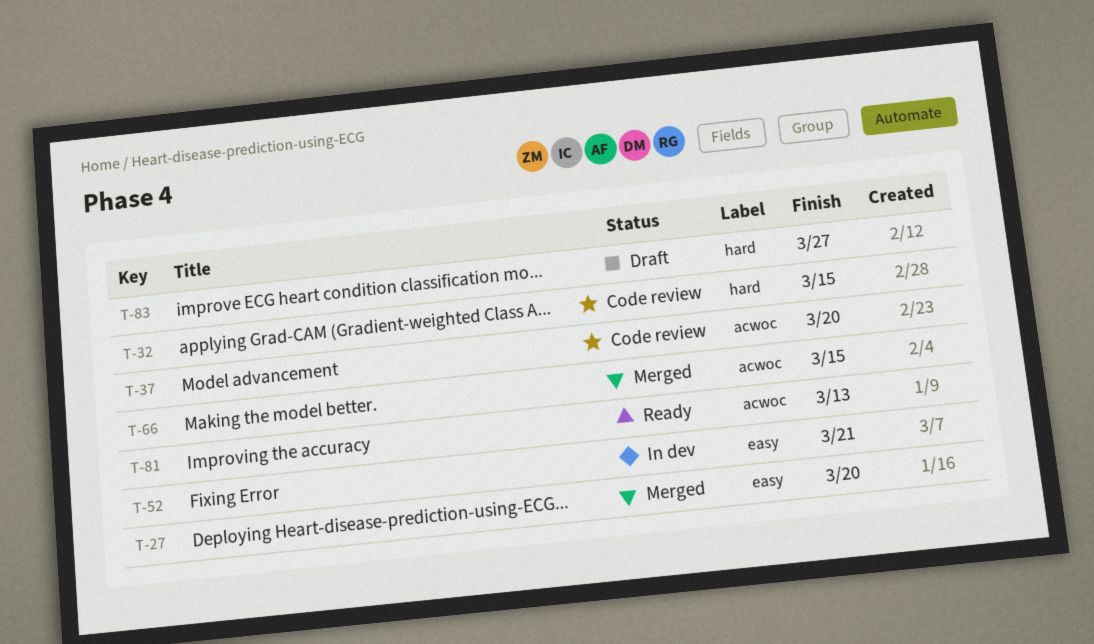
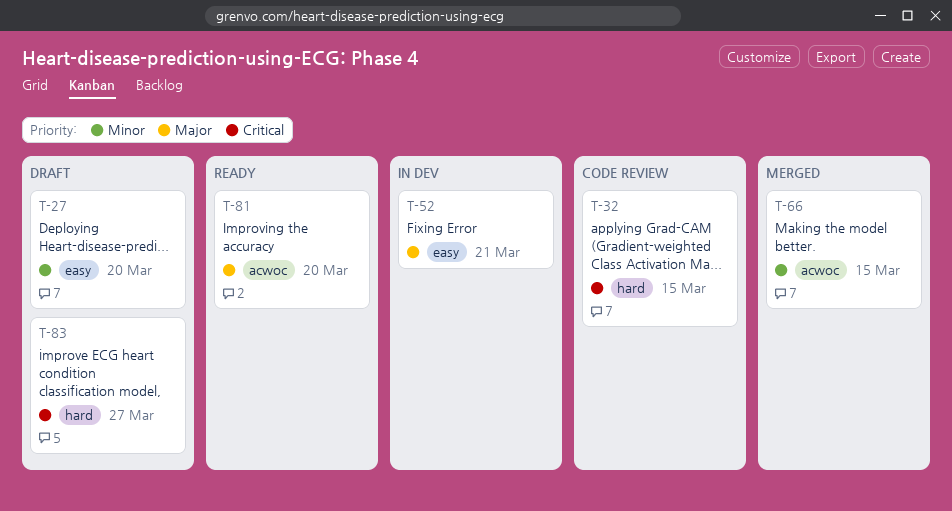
T-27, status: Merged -> Draft
T-37: present -> none
T-81, due: Mar 13 -> Mar 20

